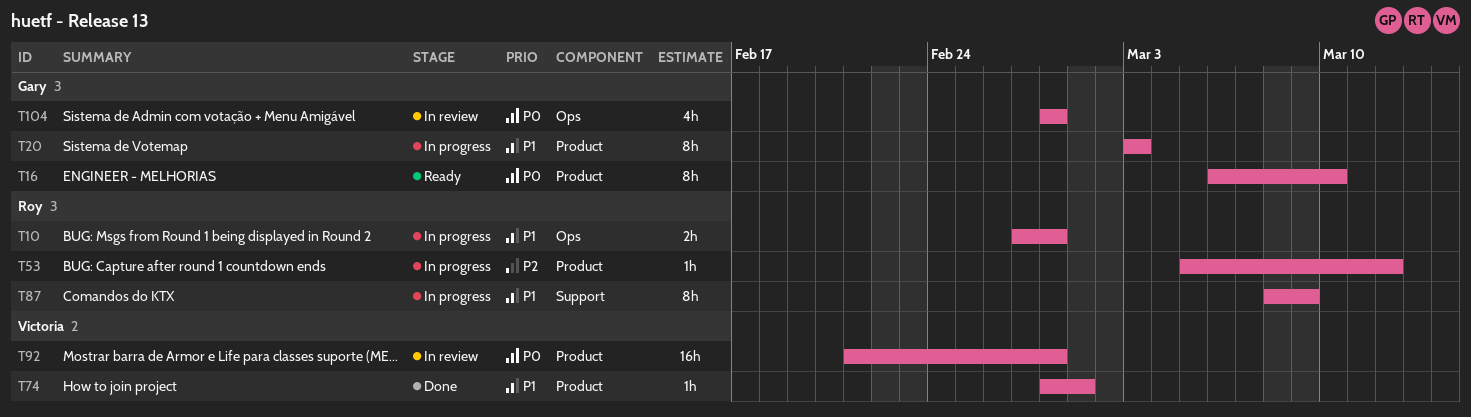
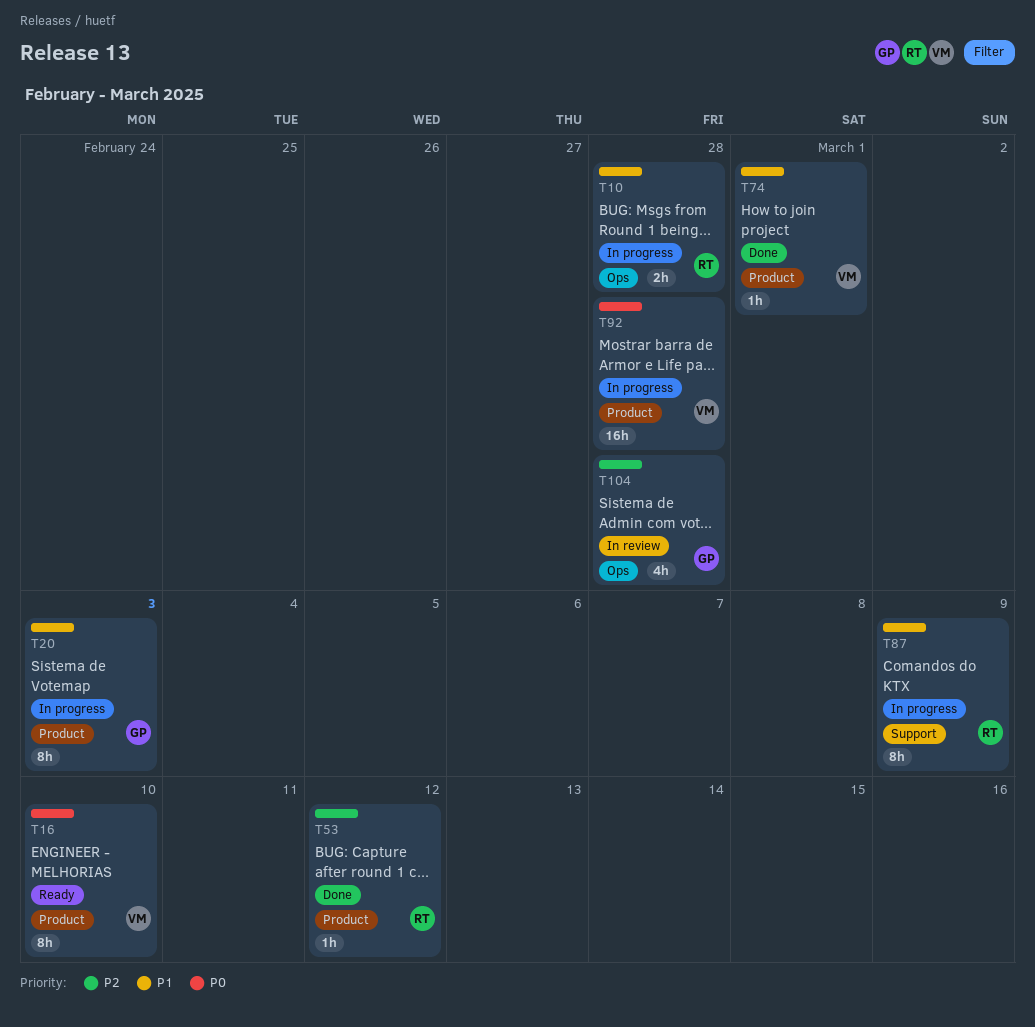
T16, owner: Gary -> Victoria
T53, status: In progress -> Done
T92, status: In review -> In progress
T104, priority: P0 -> P2

